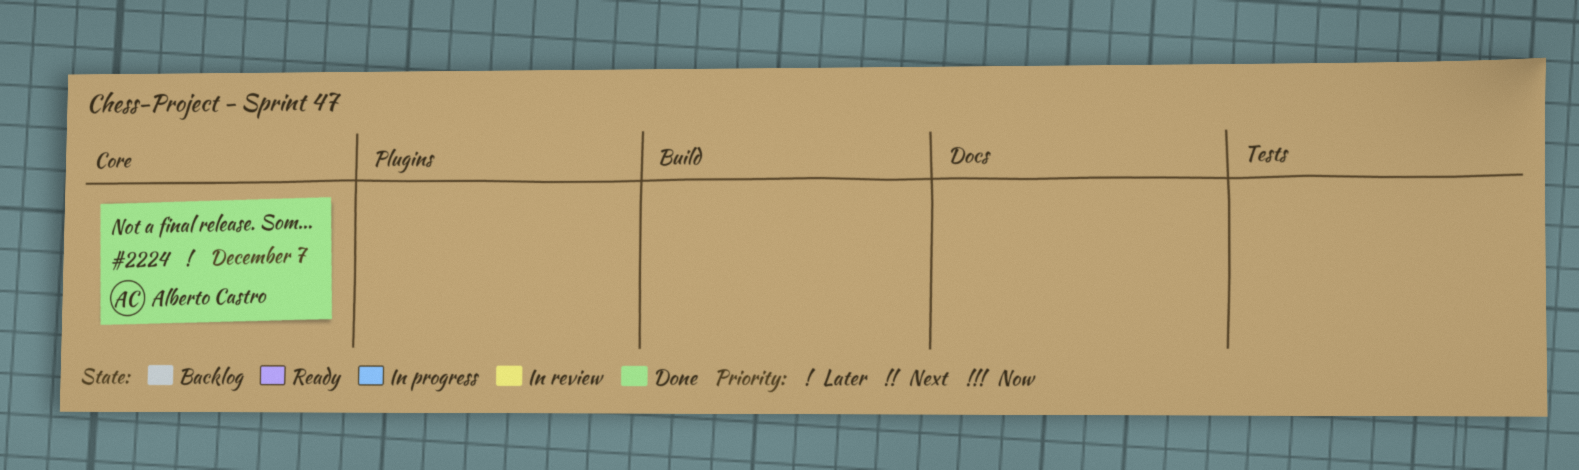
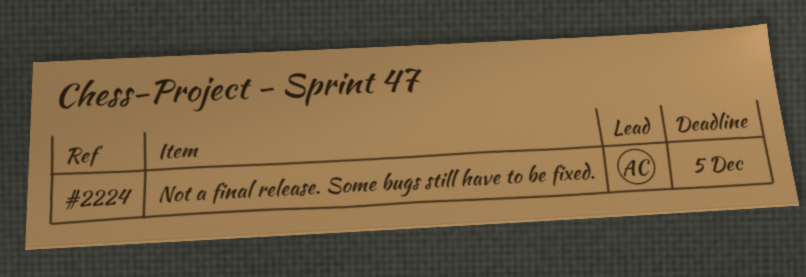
#2224, due: Dec 7 -> Dec 5

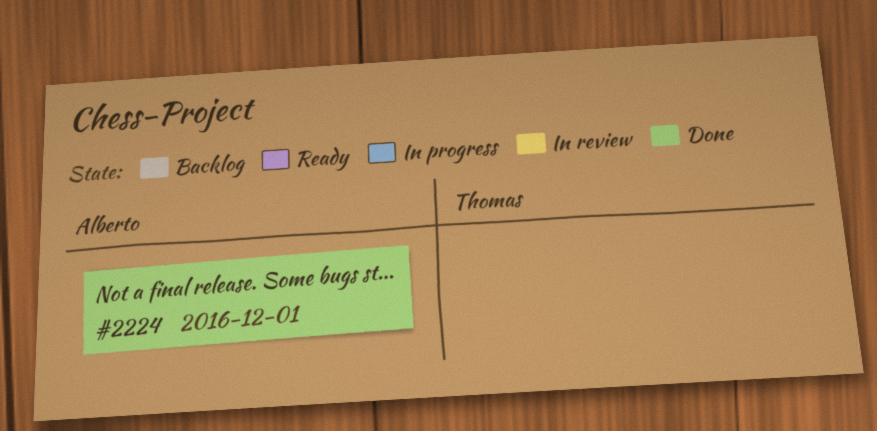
#2224, due: Dec 5 -> Dec 1

